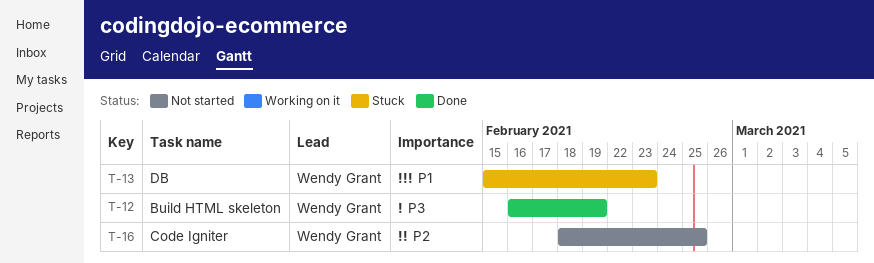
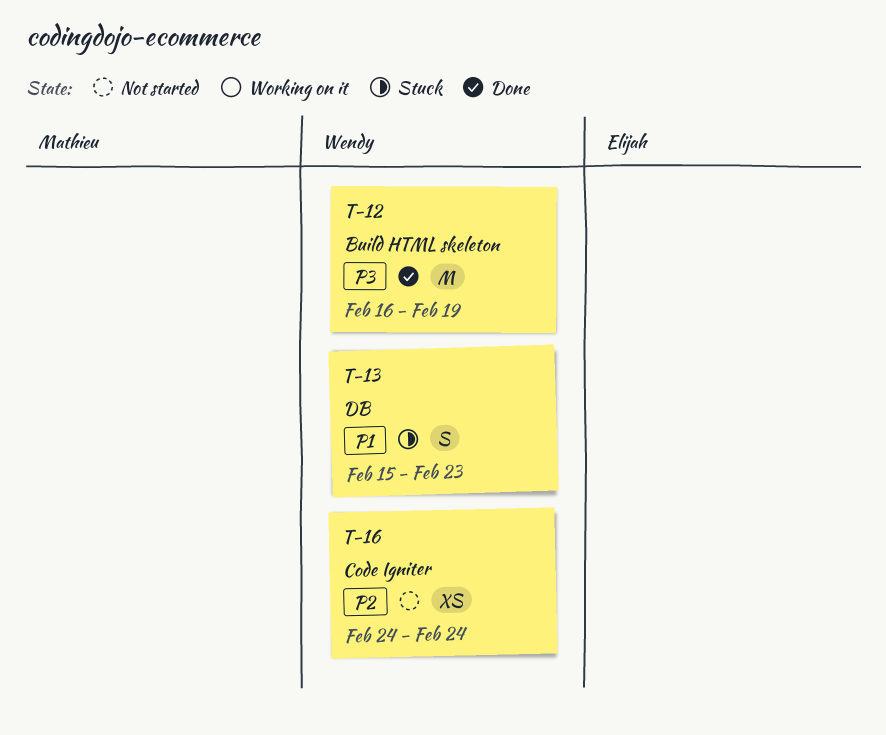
T-16, start: Feb 18 -> Feb 24
T-16, due: Feb 25 -> Feb 24

